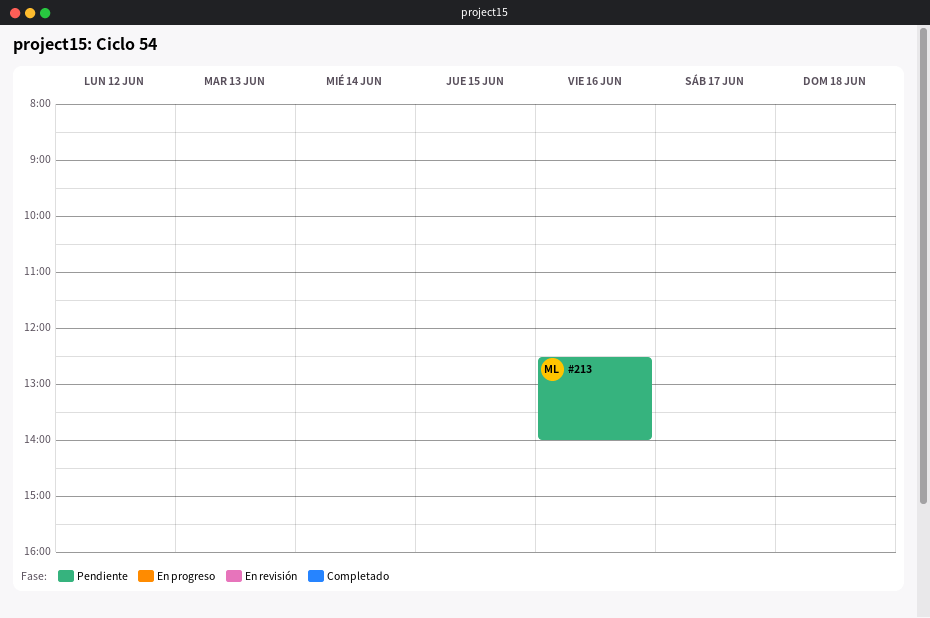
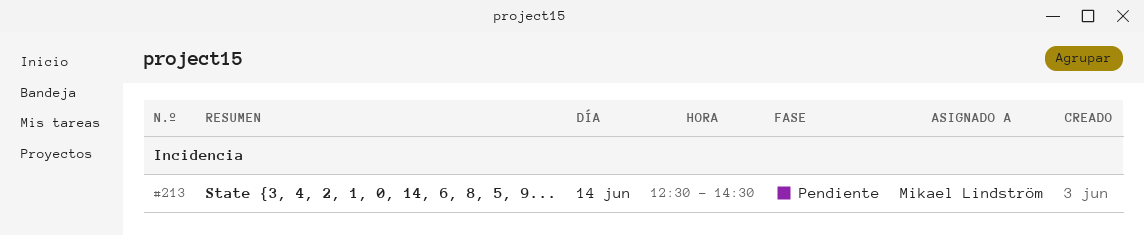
#213, day: Jun 16 -> Jun 14
#213, ends: 14:00 -> 14:30

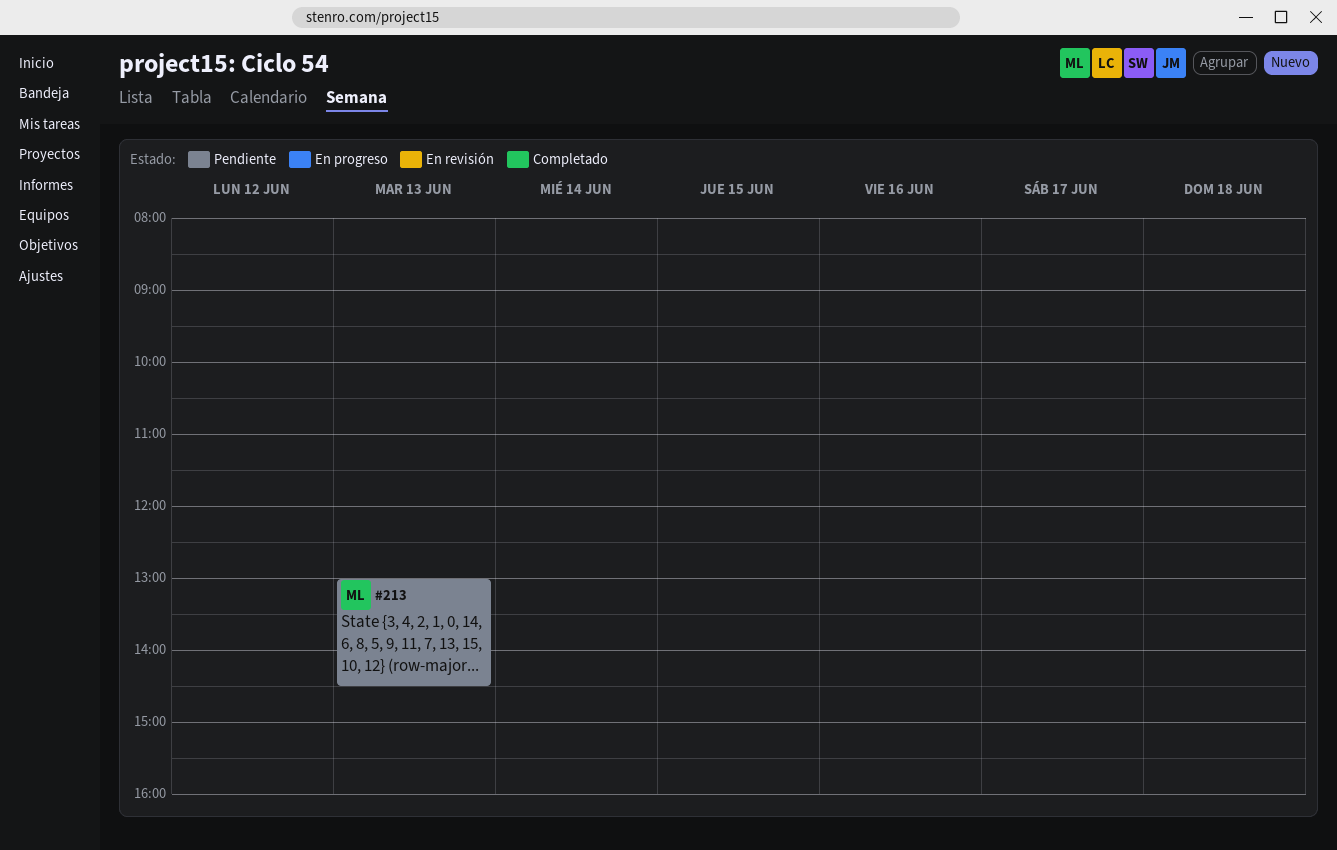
#213, day: Jun 14 -> Jun 13
#213, begins: 12:30 -> 13:00

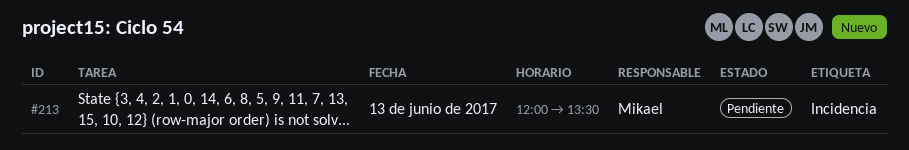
#213, begins: 13:00 -> 12:00
#213, ends: 14:30 -> 13:30

